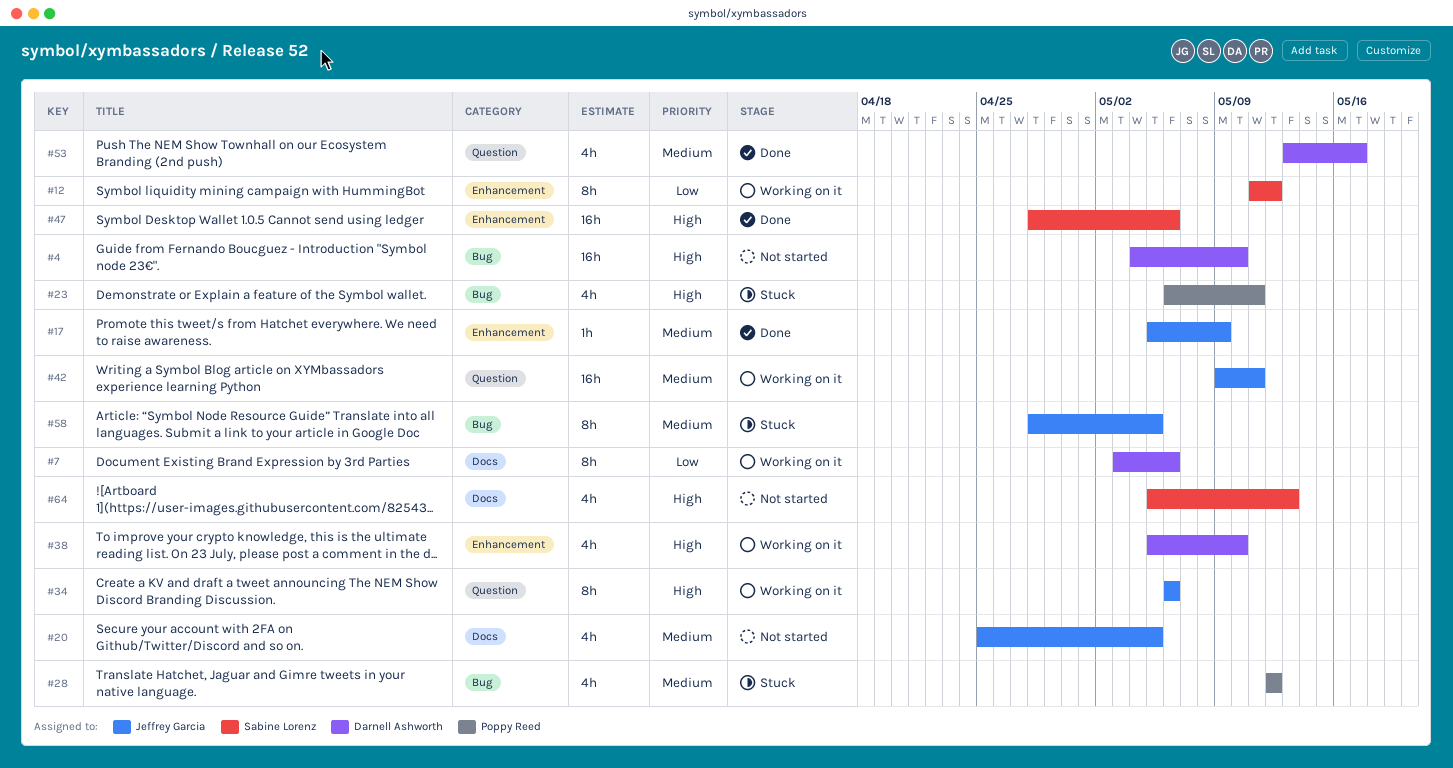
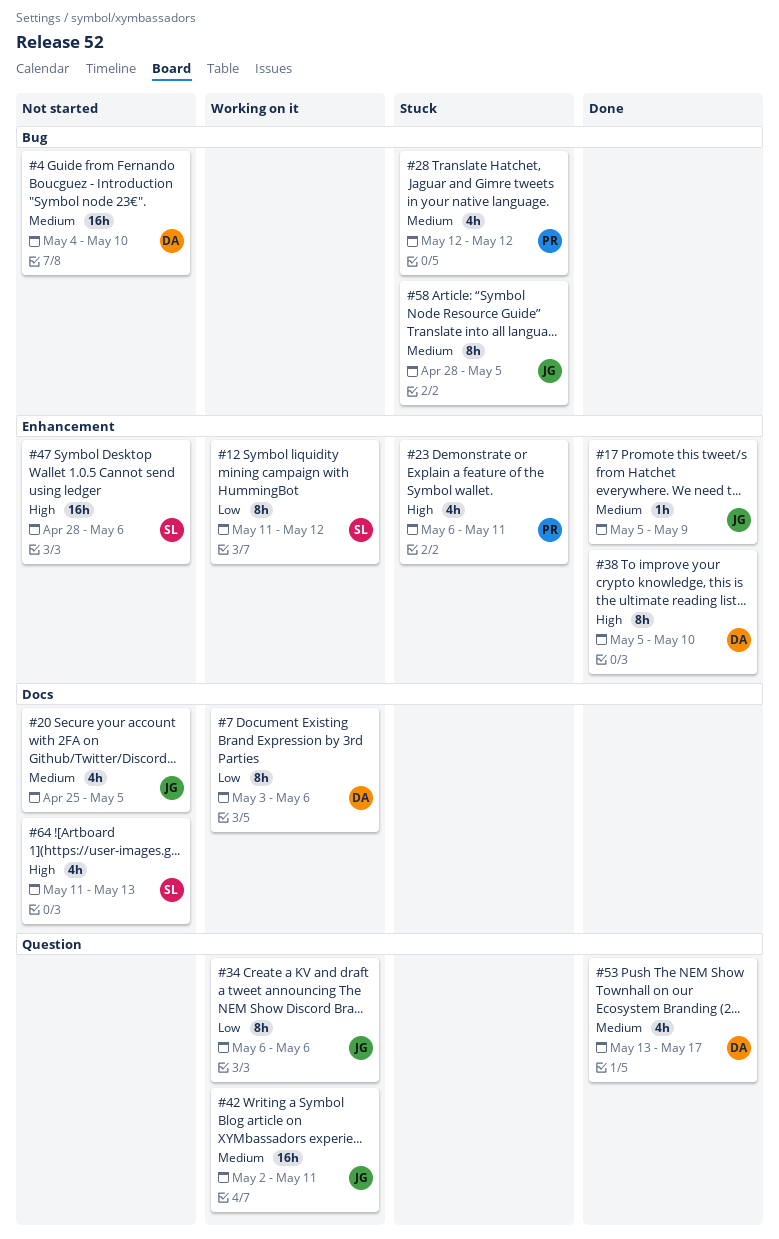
#4, priority: High -> Medium
#23, label: Bug -> Enhancement
#34, priority: High -> Low
#38, status: Working on it -> Done
#38, estimate: 4h -> 8h
#42, start: May 9 -> May 2
#47, status: Done -> Not started
#64, start: May 5 -> May 11

